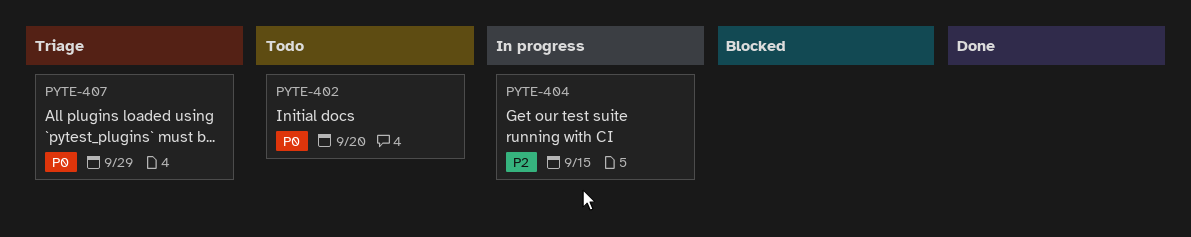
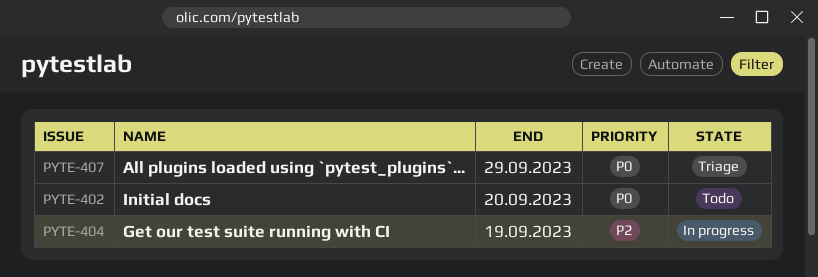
PYTE-404, due: Sep 15 -> Sep 19

